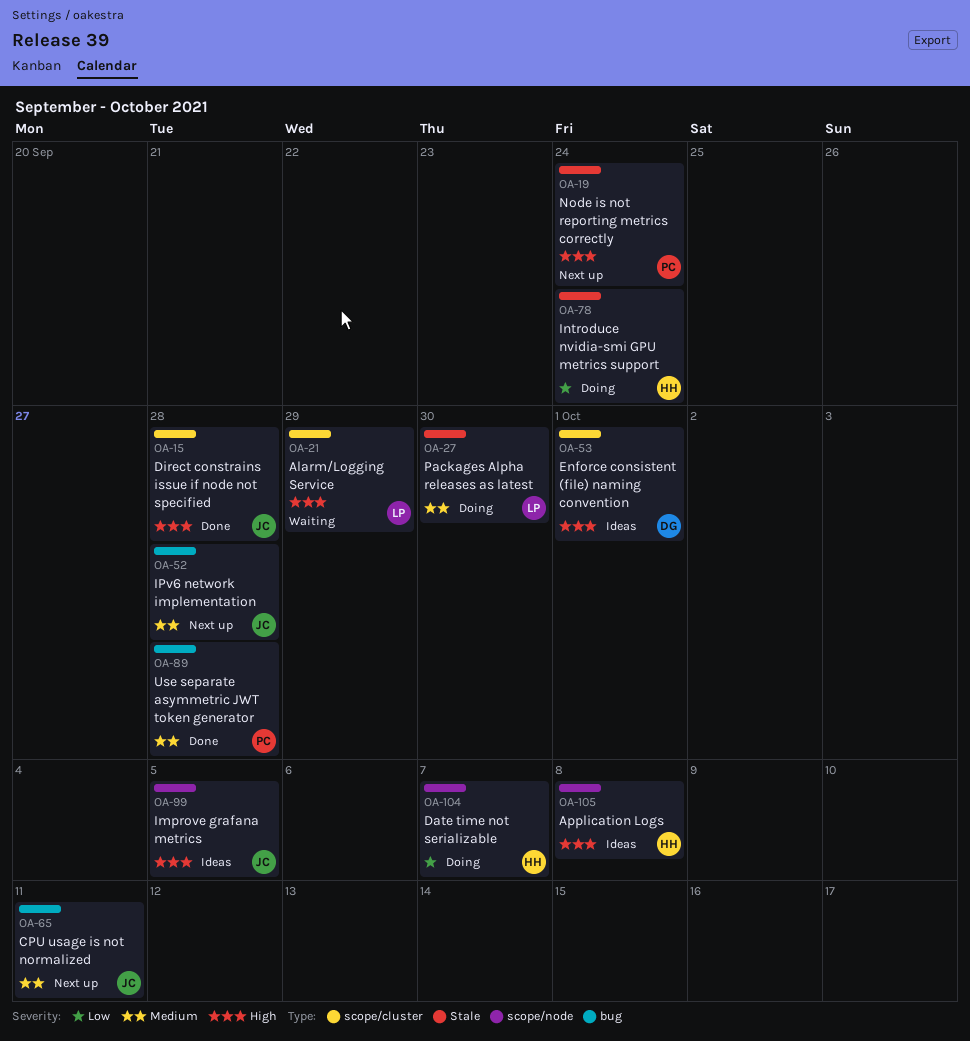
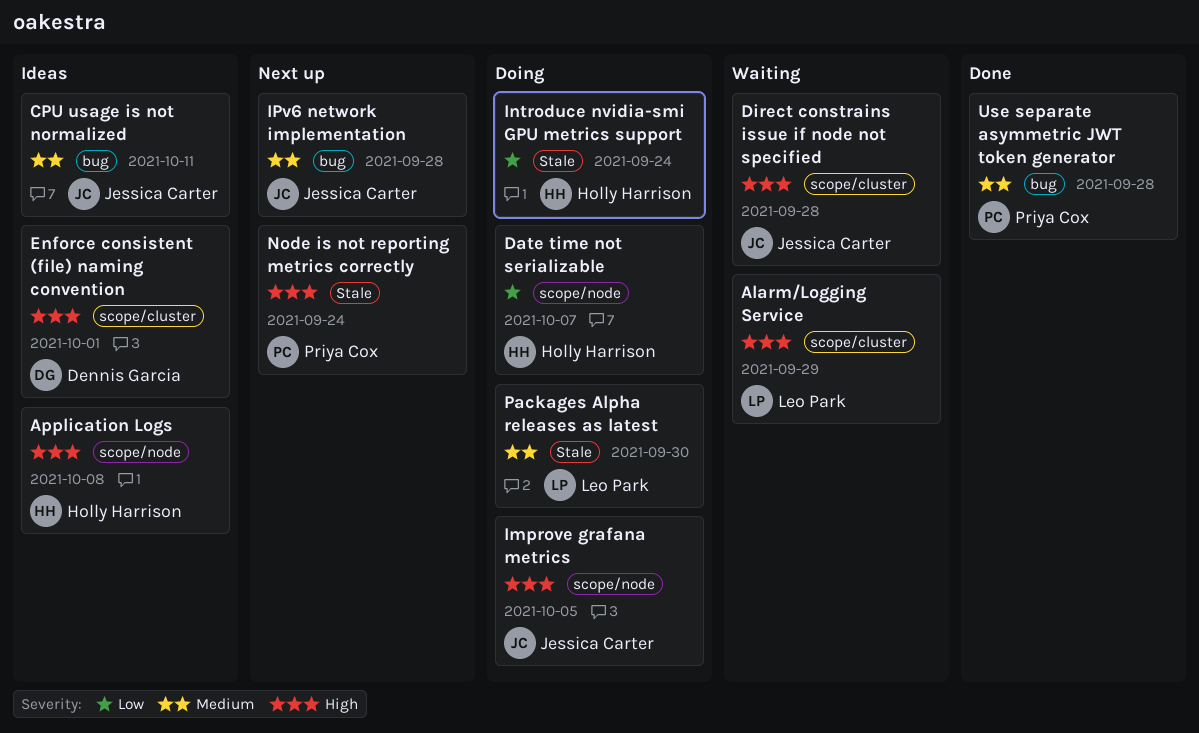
CPU usage is not normalized, status: Next up -> Ideas
Direct constrains issue if node not specified, status: Done -> Waiting
Improve grafana metrics, status: Ideas -> Doing

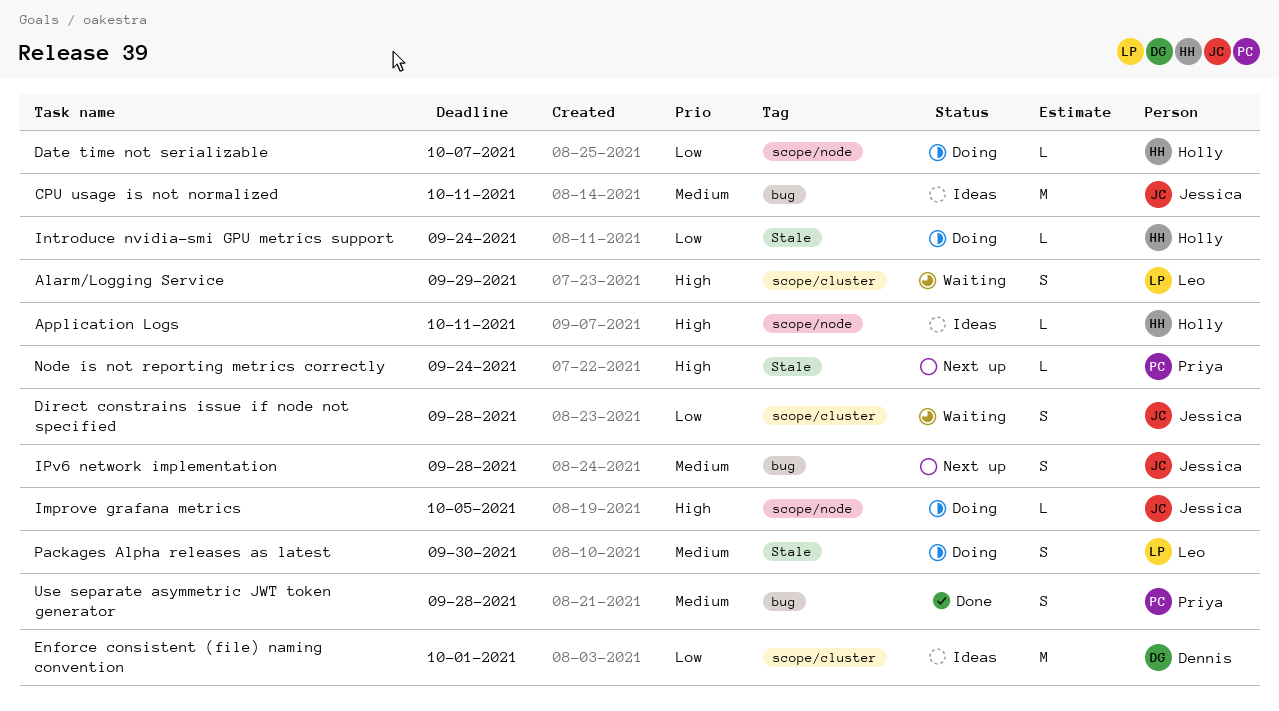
Application Logs, due: Oct 8 -> Oct 11
Direct constrains issue if node not specified, priority: High -> Low
Enforce consistent (file) naming convention, priority: High -> Low

